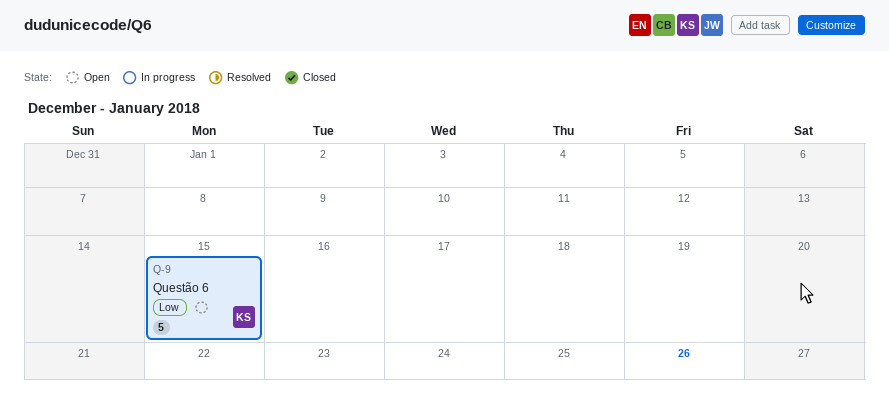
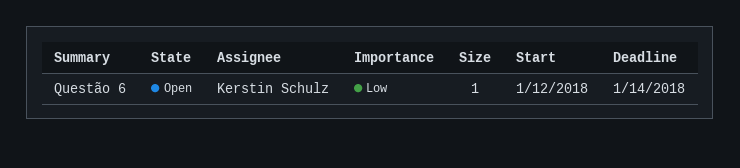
Questão 6, estimate: 5 -> 1
Questão 6, due: Jan 15 -> Jan 14

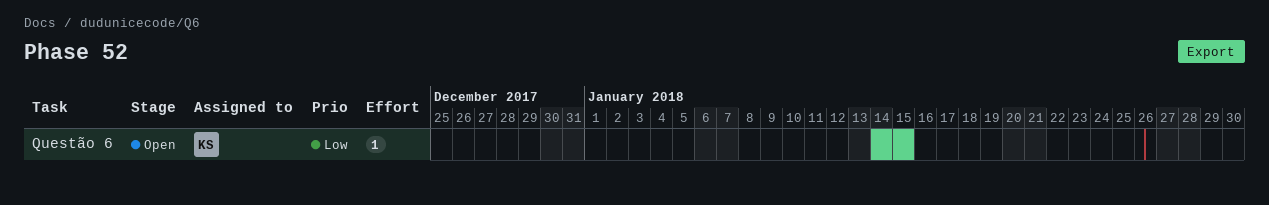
Questão 6, start: Jan 12 -> Jan 14
Questão 6, due: Jan 14 -> Jan 15

